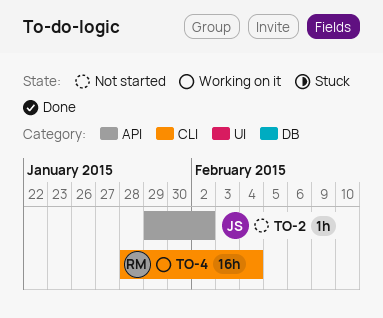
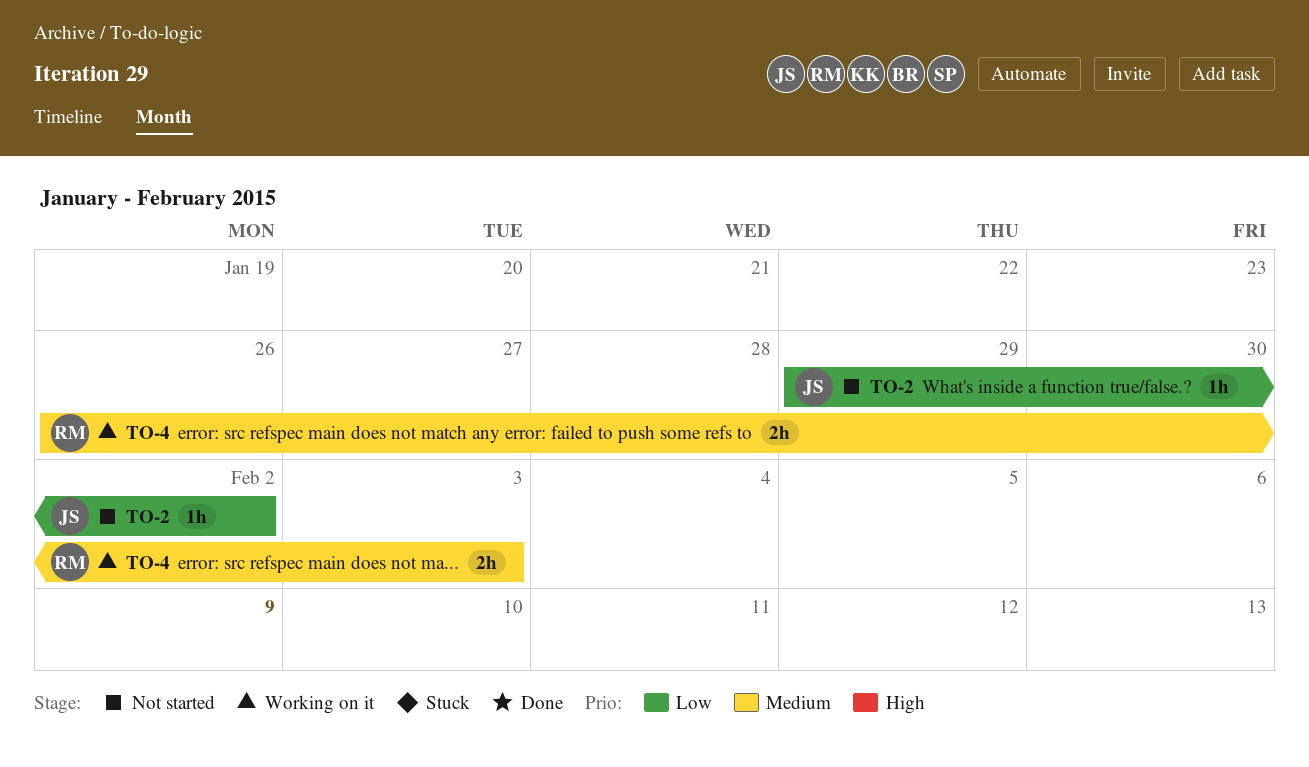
TO-4, estimate: 16h -> 2h
TO-4, start: Jan 28 -> Jan 26
TO-4, due: Feb 4 -> Feb 3

